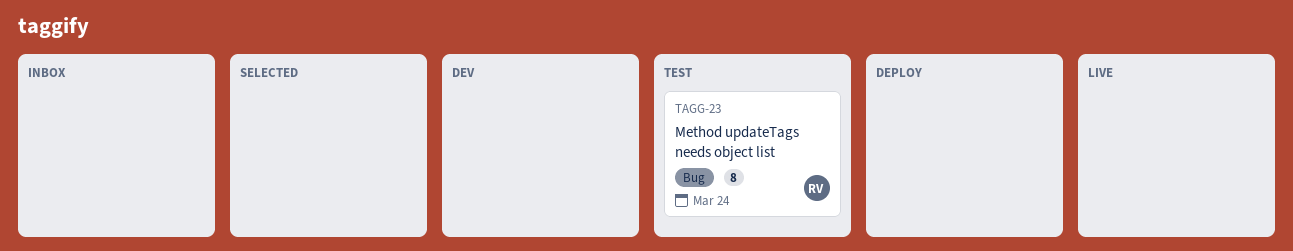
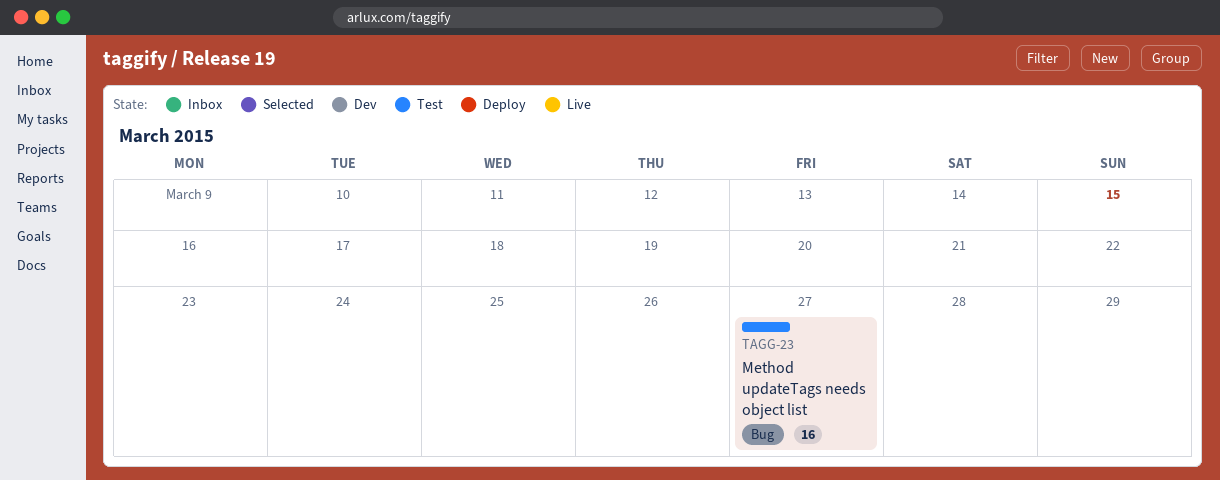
TAGG-23, estimate: 8 -> 16
TAGG-23, due: Mar 24 -> Mar 27

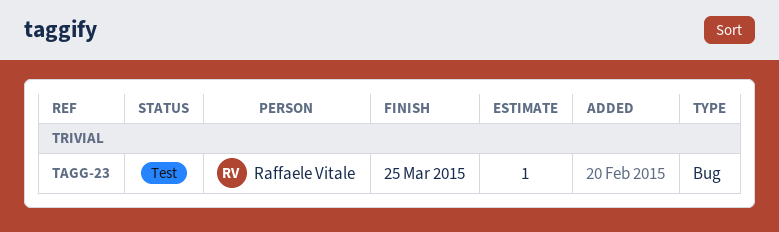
TAGG-23, estimate: 16 -> 1
TAGG-23, due: Mar 27 -> Mar 25

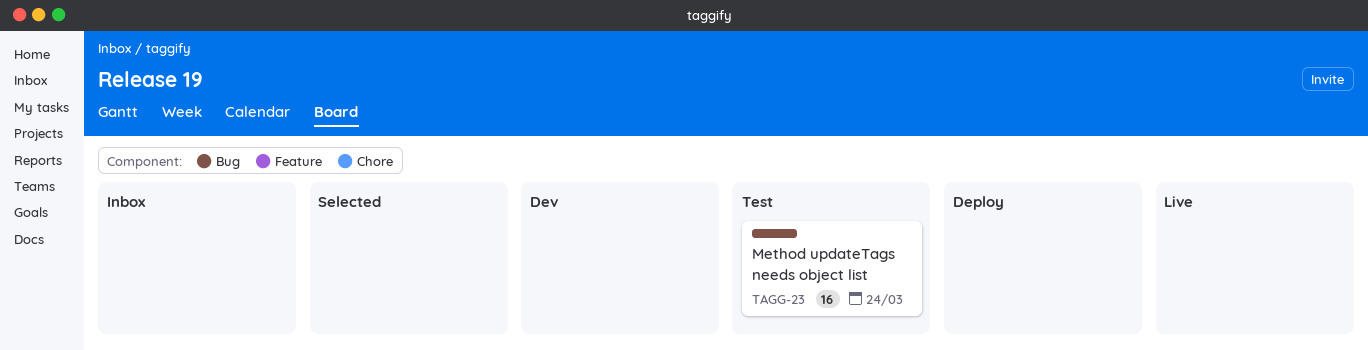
TAGG-23, estimate: 1 -> 16
TAGG-23, due: Mar 25 -> Mar 24

